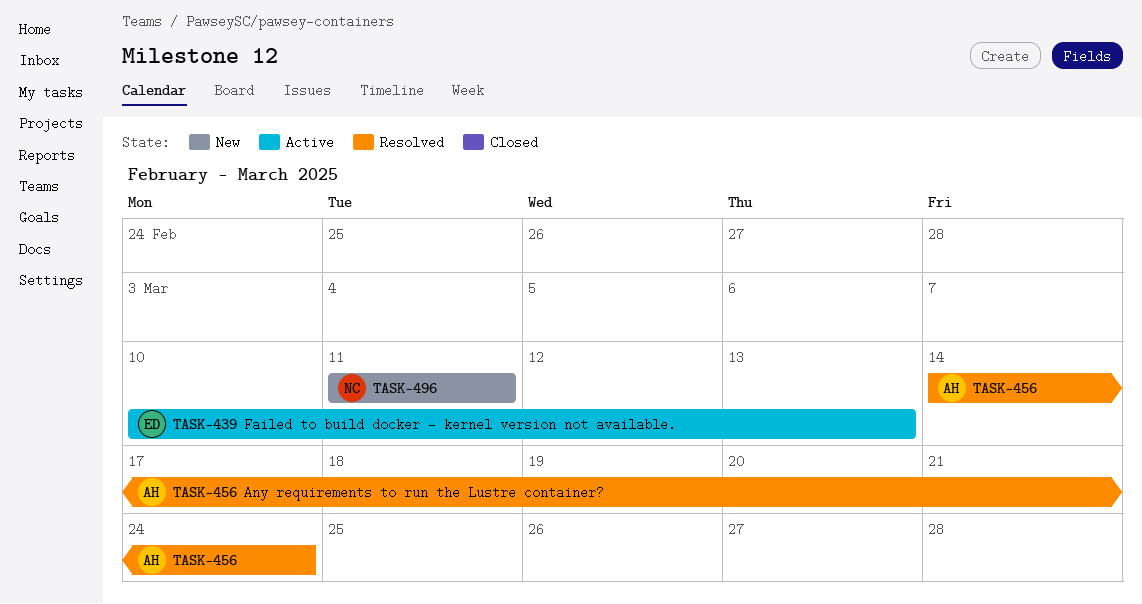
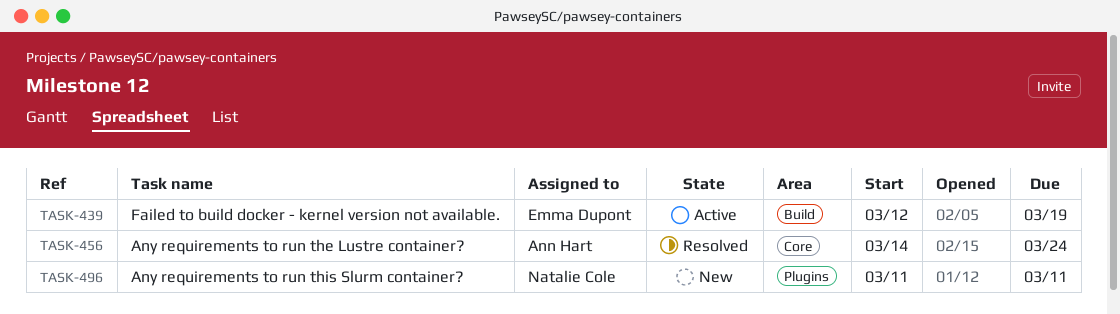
TASK-439, start: Mar 10 -> Mar 12
TASK-439, due: Mar 13 -> Mar 19

